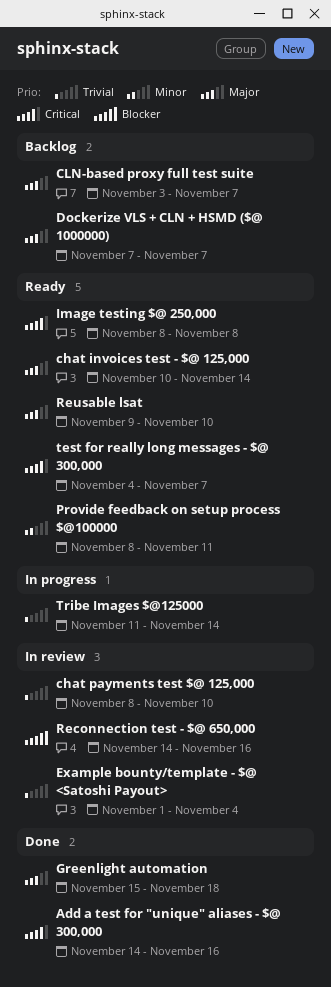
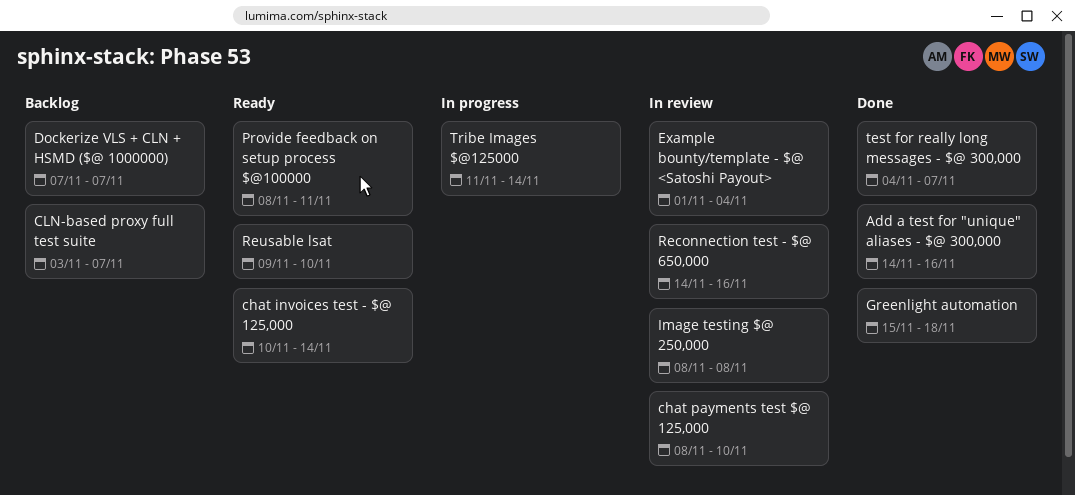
Image testing $@ 250,000, status: Ready -> In review
test for really long messages - $@ 300,000, status: Ready -> Done

